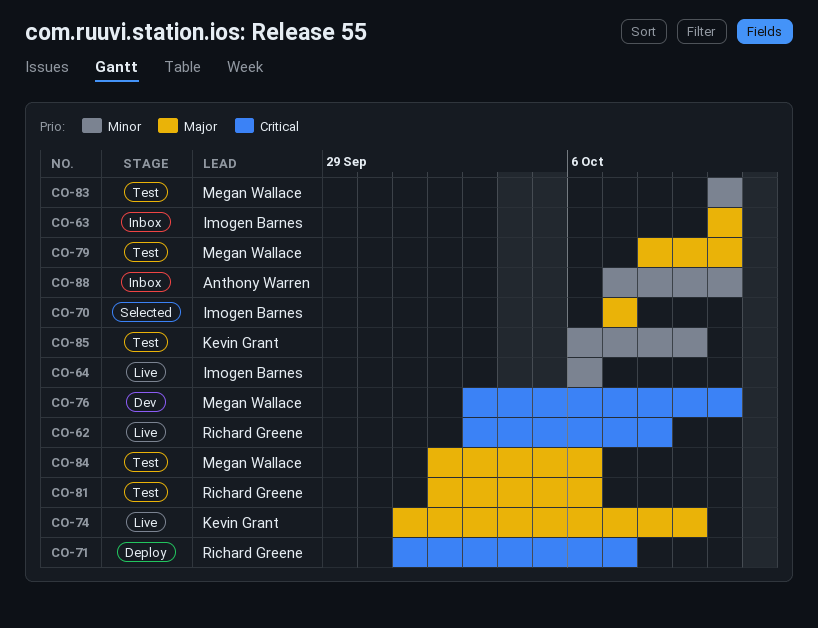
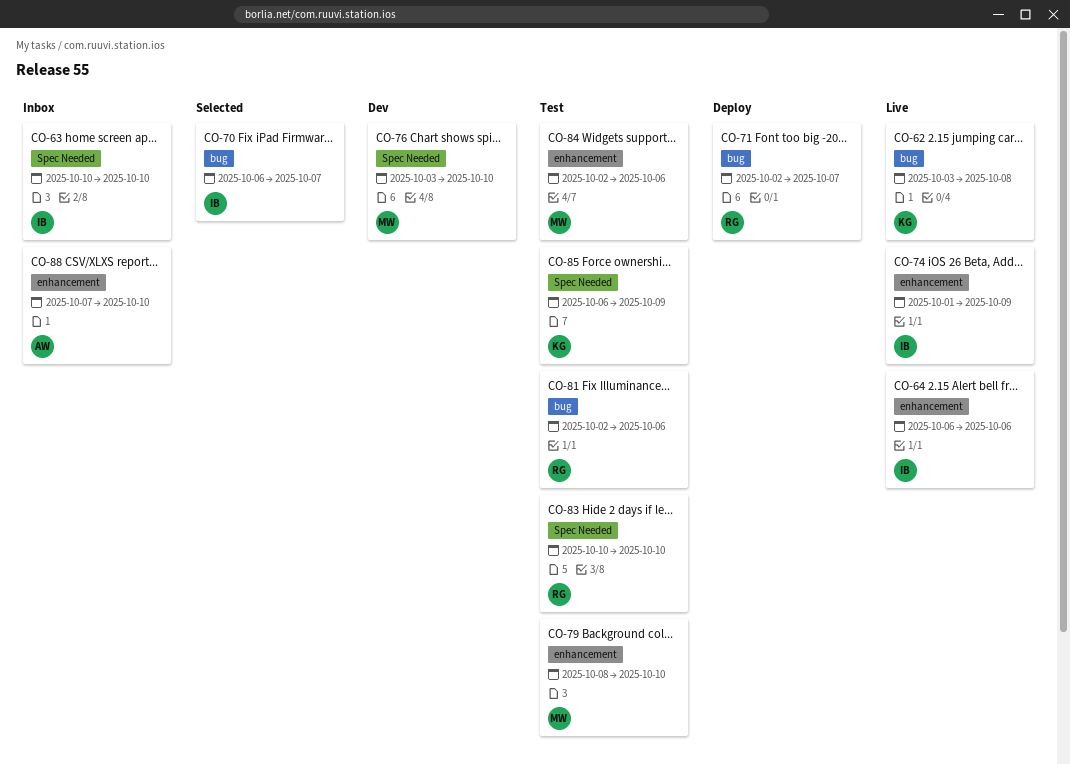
CO-62, owner: Richard Greene -> Kevin Grant
CO-70, start: Oct 7 -> Oct 6
CO-71, start: Oct 1 -> Oct 2
CO-74, owner: Kevin Grant -> Imogen Barnes
CO-83, owner: Megan Wallace -> Richard Greene

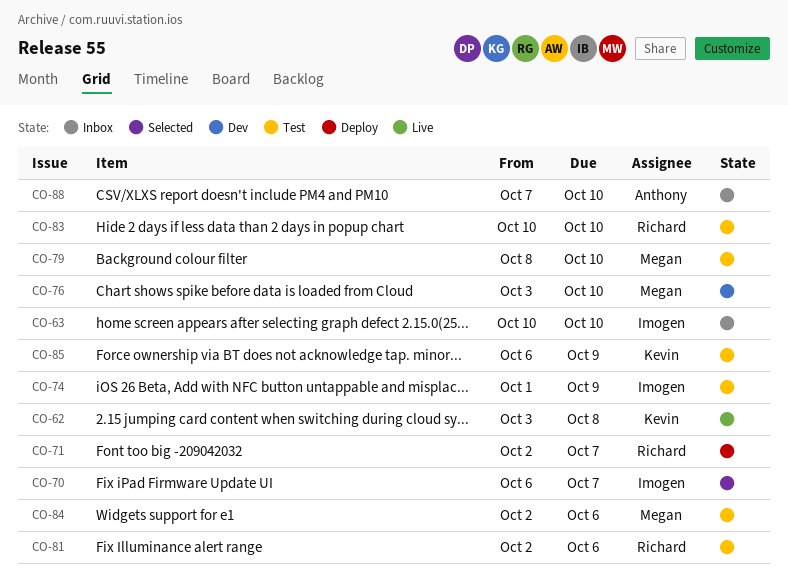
CO-64: present -> none
CO-74, status: Live -> Test

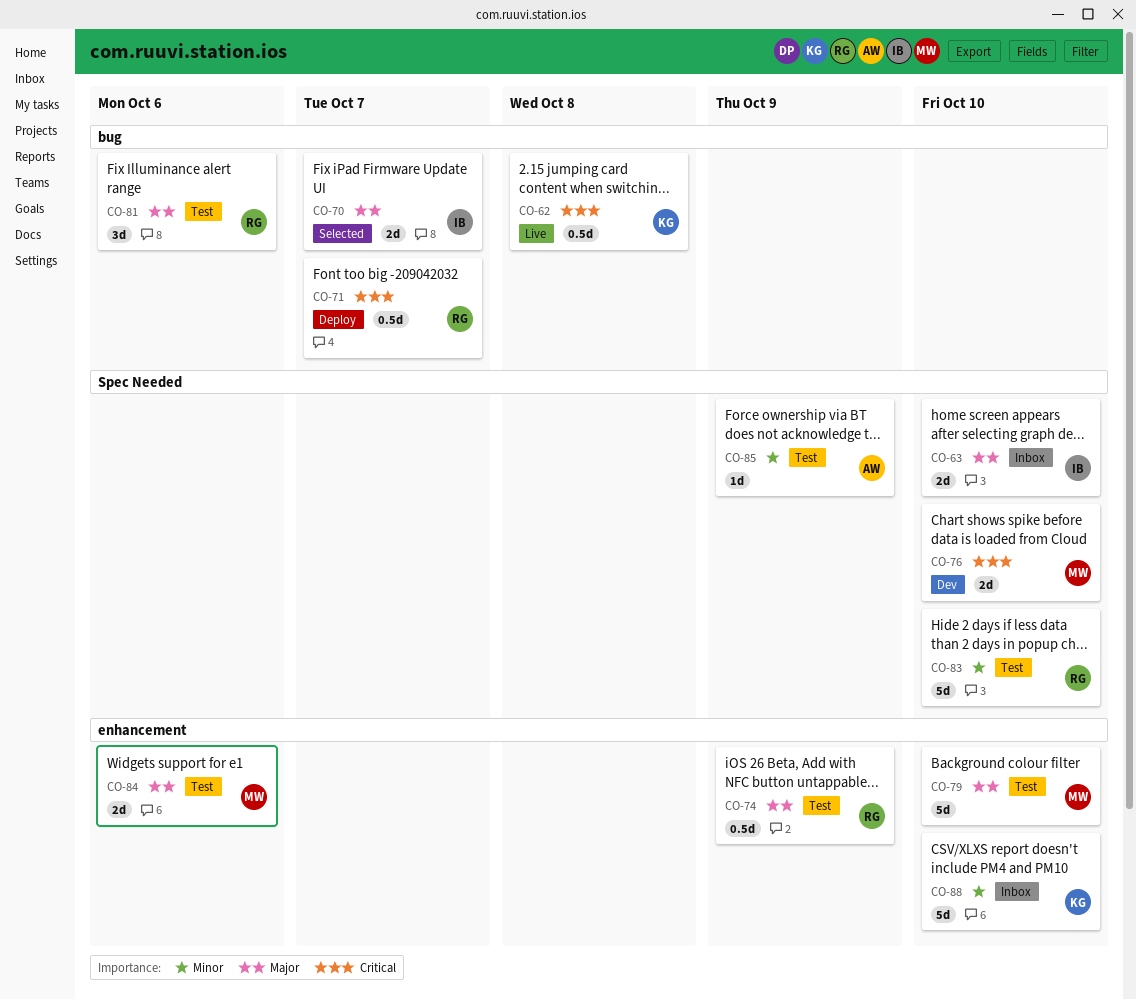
CO-74, owner: Imogen -> Richard
CO-85, owner: Kevin -> Anthony
CO-88, owner: Anthony -> Kevin

